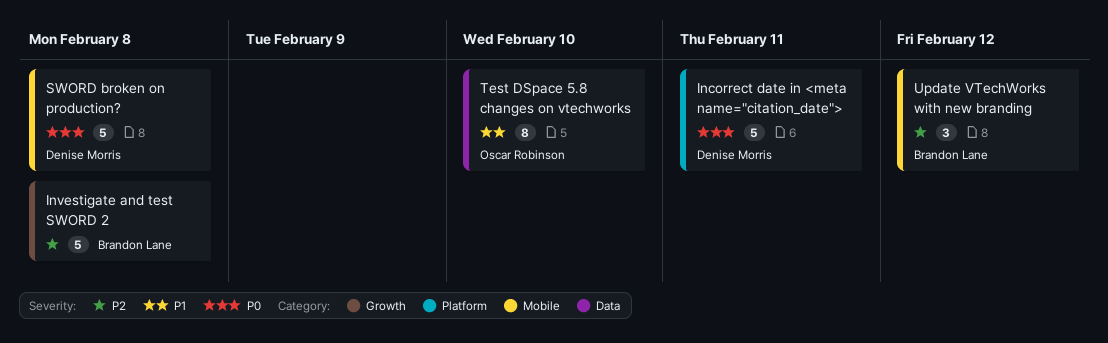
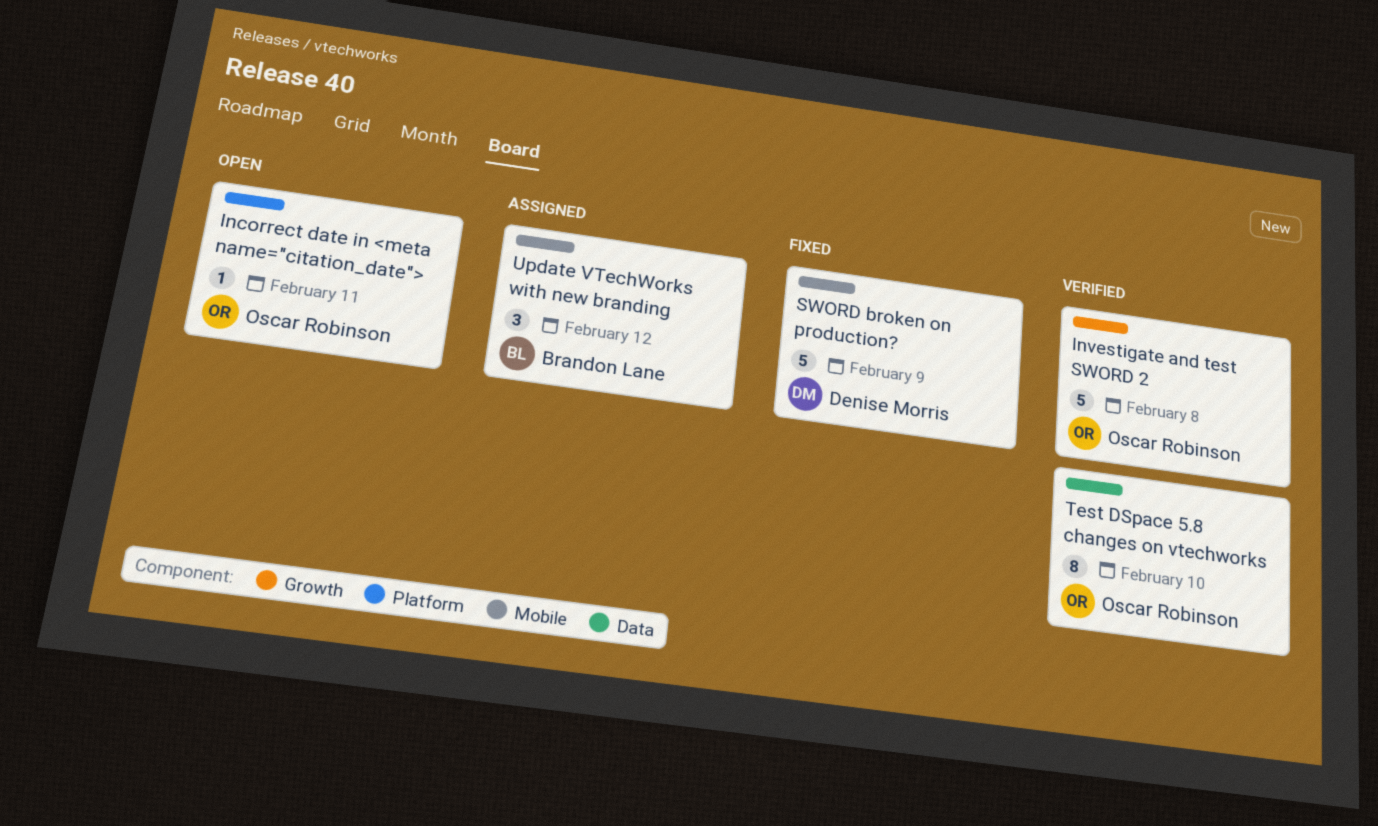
Incorrect date in <meta name="citation_date">, owner: Denise Morris -> Oscar Robinson
Incorrect date in <meta name="citation_date">, estimate: 5 -> 1
Investigate and test SWORD 2, owner: Brandon Lane -> Oscar Robinson
SWORD broken on production?, due: Feb 8 -> Feb 9

